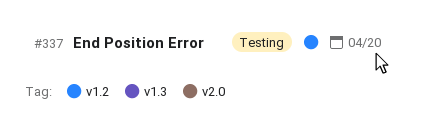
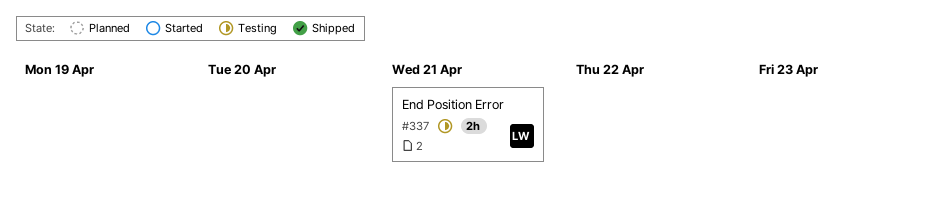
#337, due: Apr 20 -> Apr 21

